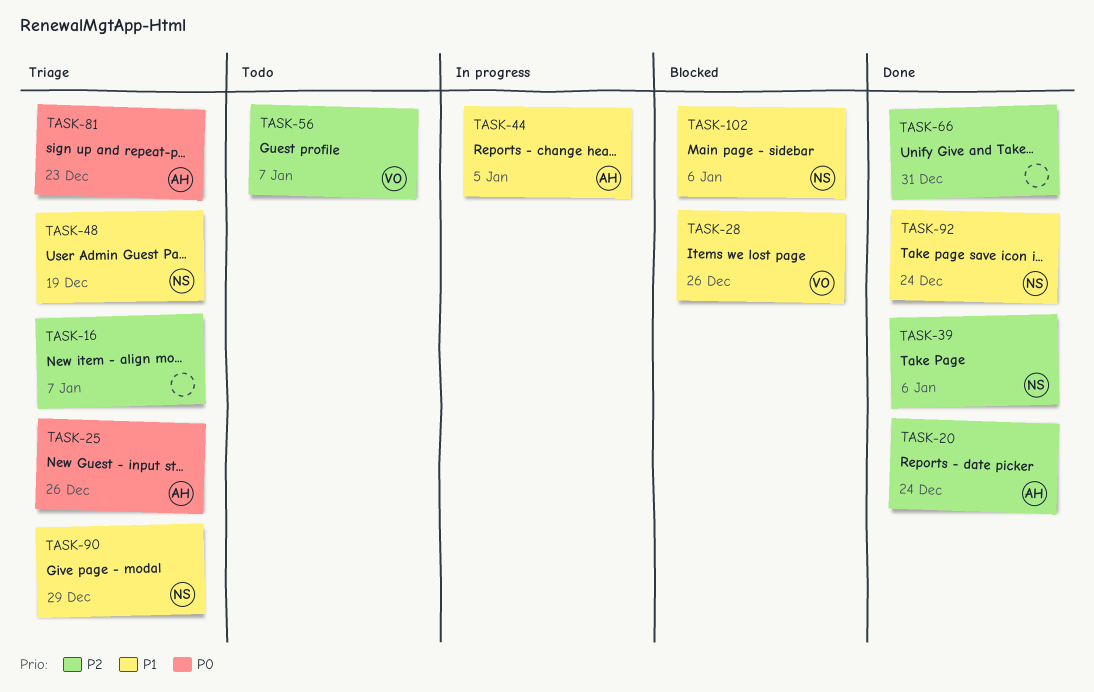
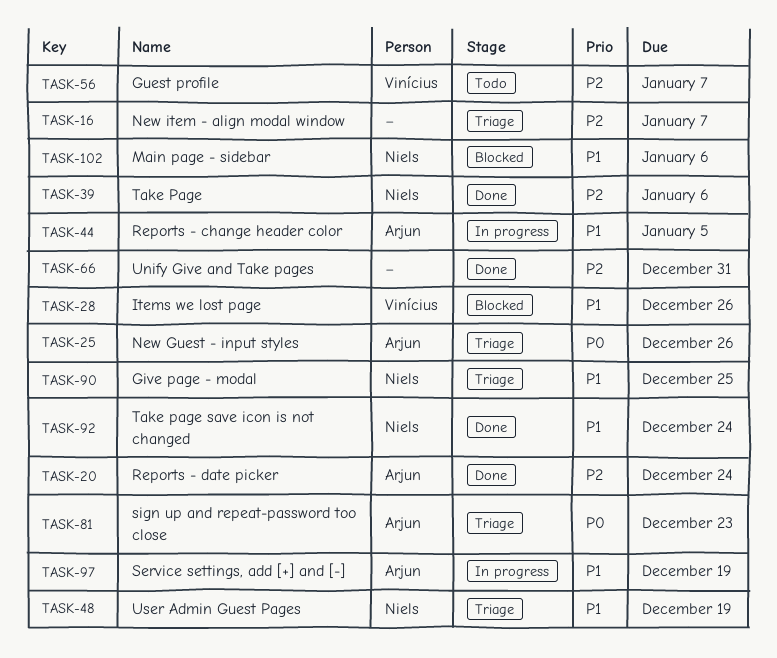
TASK-90, due: Dec 29 -> Dec 25
TASK-97: none -> present

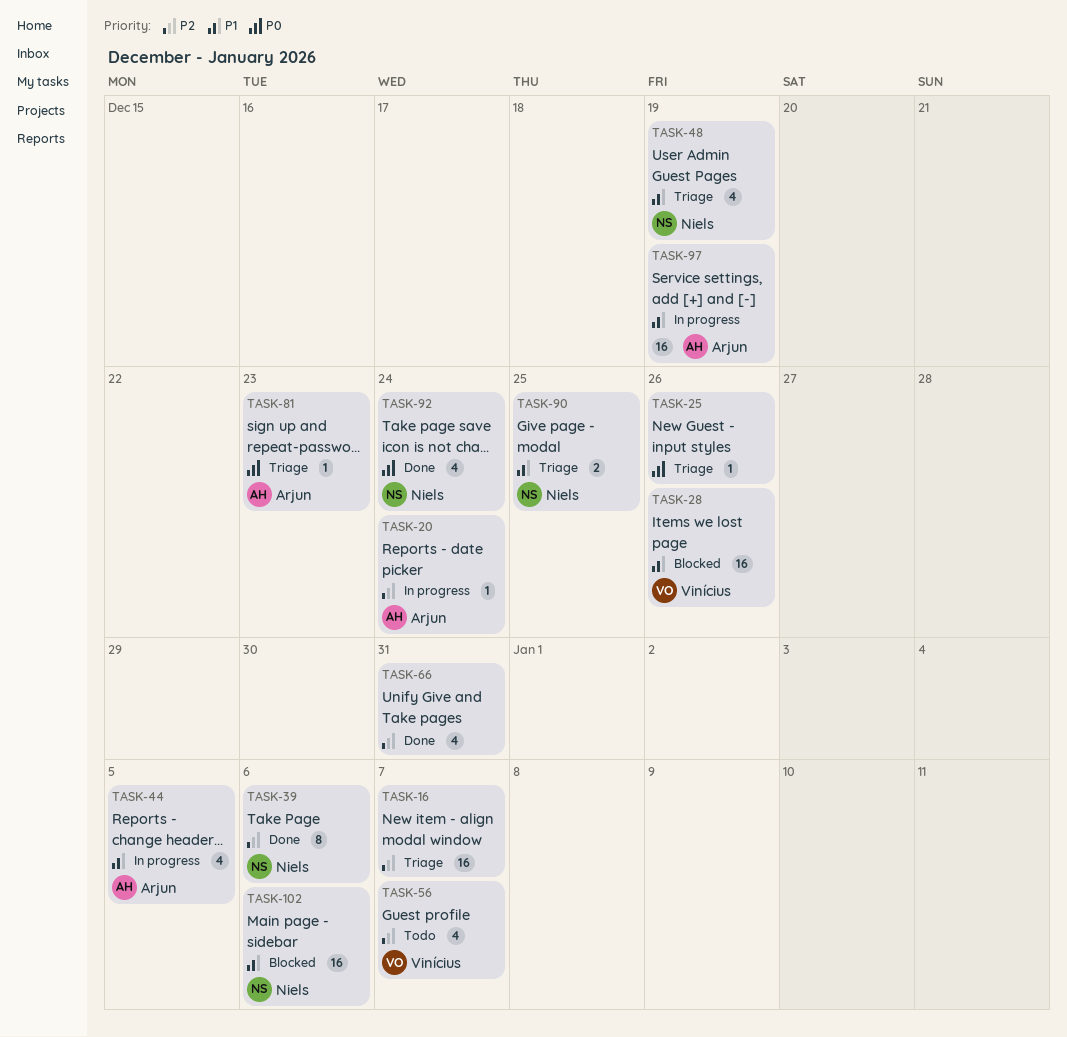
TASK-20, status: Done -> In progress
TASK-25, owner: Arjun -> none
TASK-92, priority: P1 -> P0

